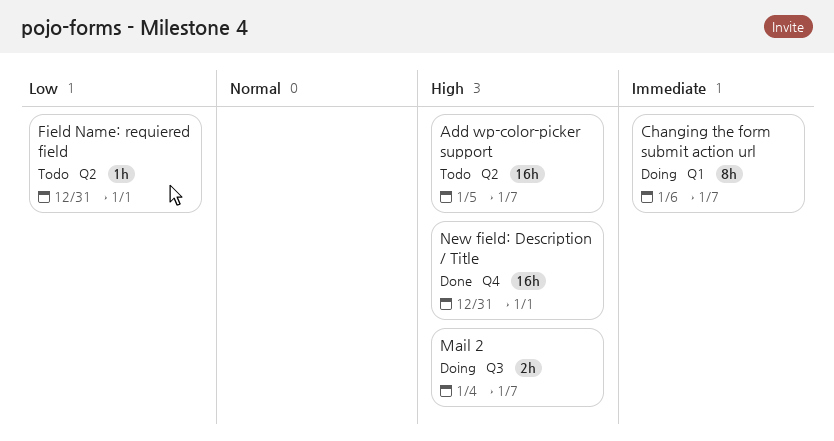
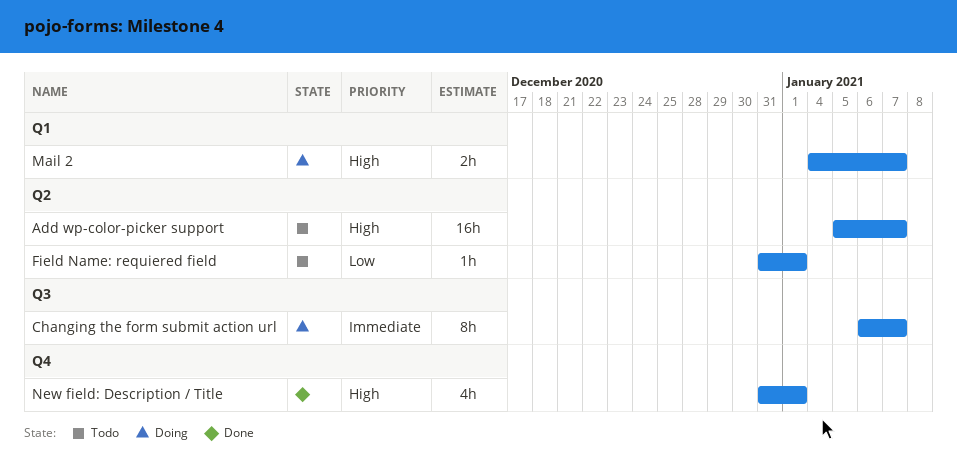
Changing the form submit action url, label: Q1 -> Q3
Mail 2, label: Q3 -> Q1
New field: Description / Title, estimate: 16h -> 4h

